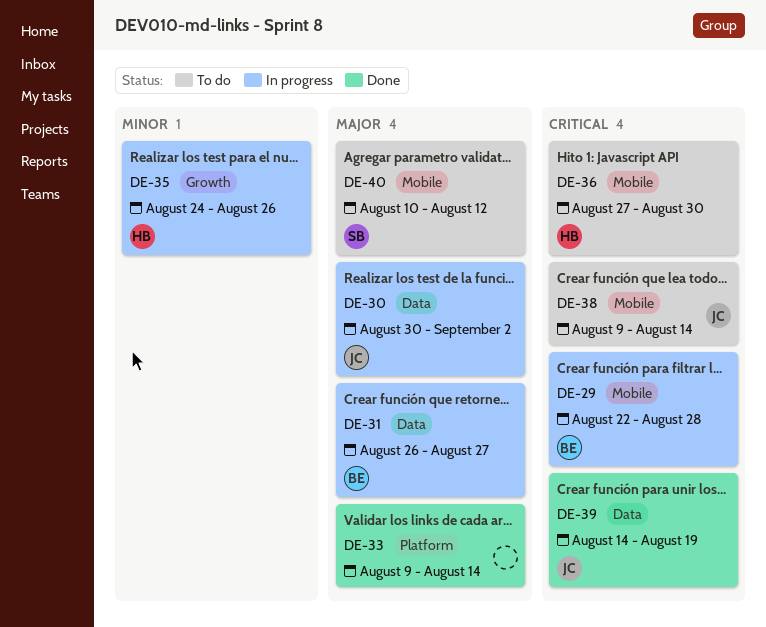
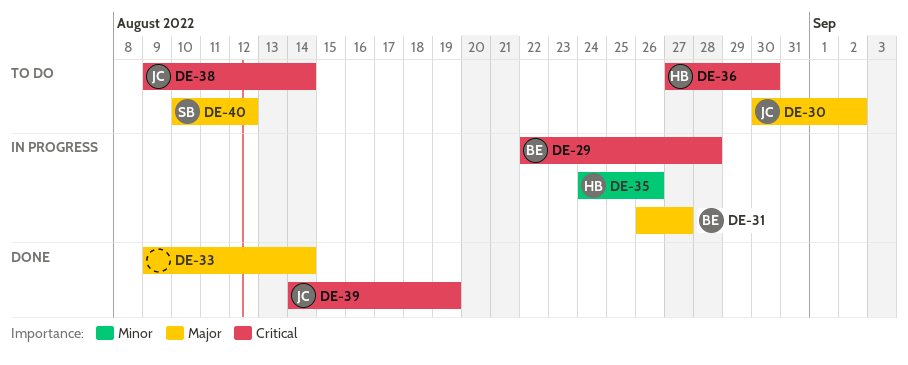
DE-30, status: In progress -> To do

